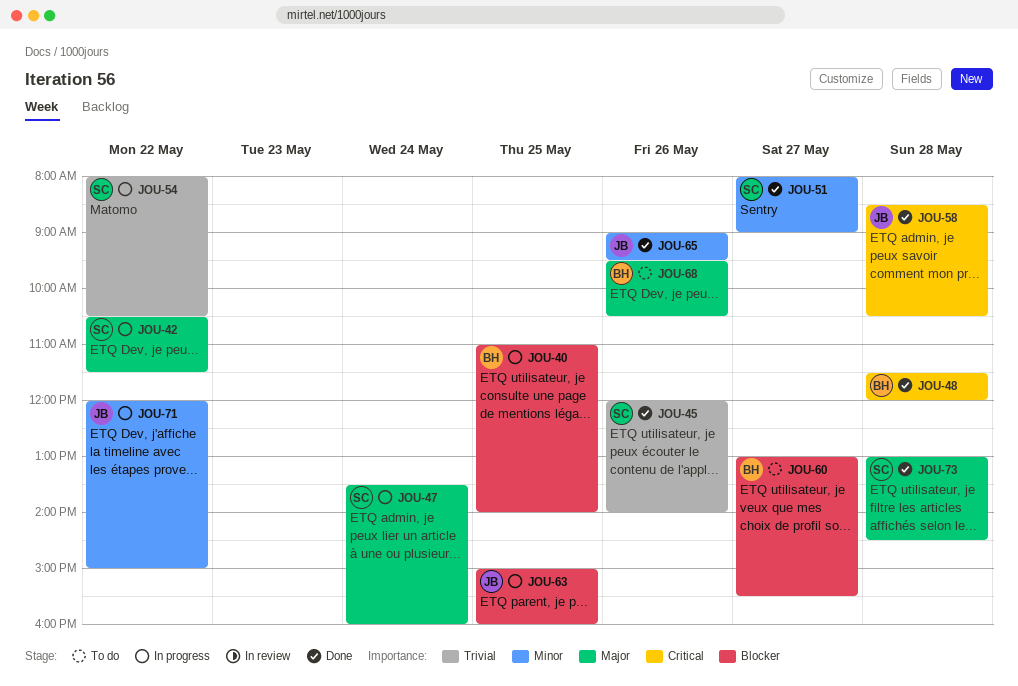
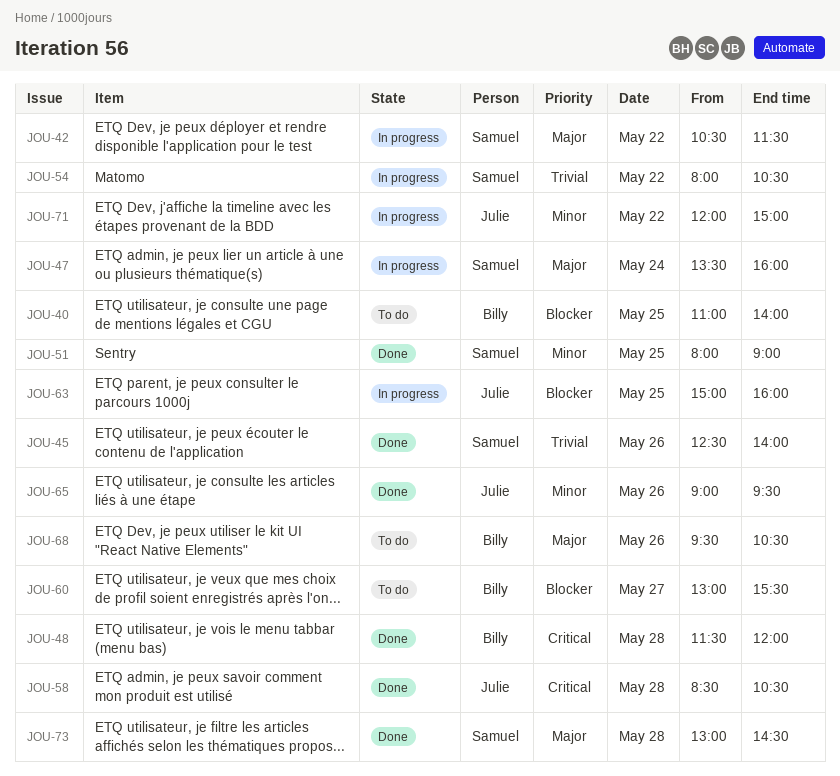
JOU-40, status: In progress -> To do
JOU-45, begins: 12:00 -> 12:30
JOU-51, day: May 27 -> May 25

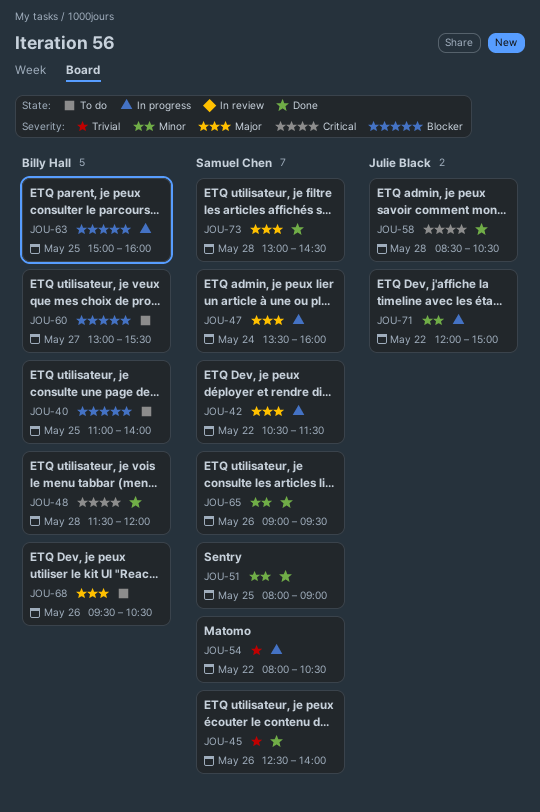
JOU-63, owner: Julie Black -> Billy Hall
JOU-65, owner: Julie Black -> Samuel Chen

